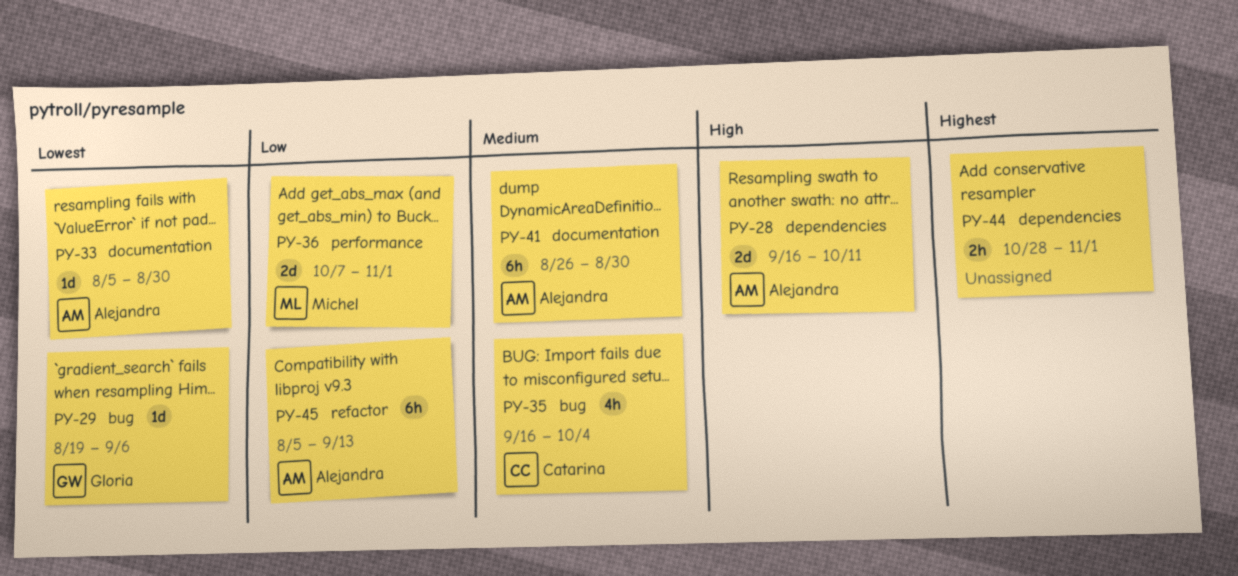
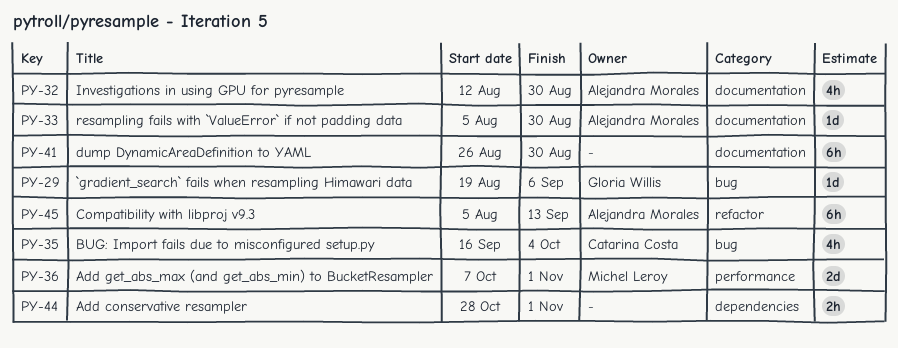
PY-28: present -> none
PY-32: none -> present
PY-41, owner: Alejandra Morales -> none

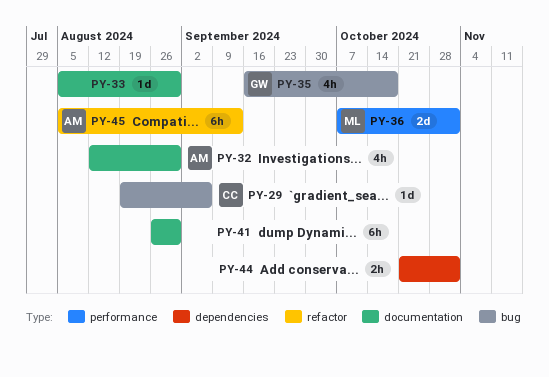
PY-29, owner: Gloria Willis -> Catarina Costa
PY-33, owner: Alejandra Morales -> none
PY-35, owner: Catarina Costa -> Gloria Willis
PY-35, due: Oct 4 -> Oct 18
PY-44, start: Oct 28 -> Oct 21

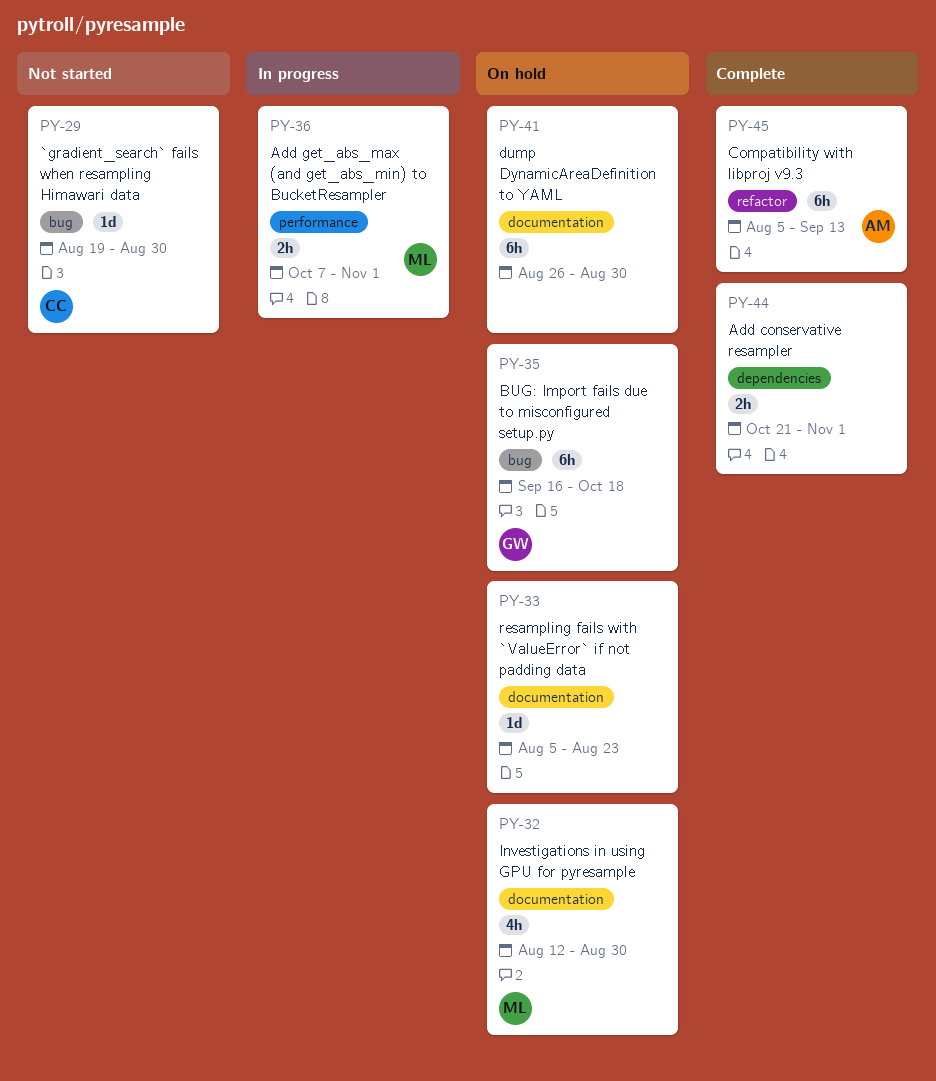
PY-29, due: Sep 6 -> Aug 30
PY-32, owner: AM -> ML
PY-33, due: Aug 30 -> Aug 23
PY-35, estimate: 4h -> 6h
PY-36, estimate: 2d -> 2h

